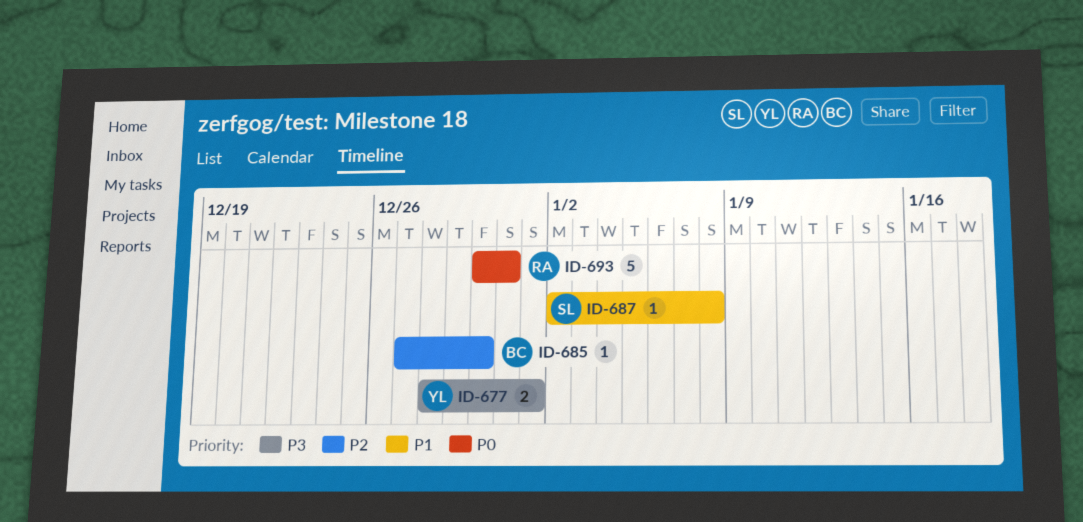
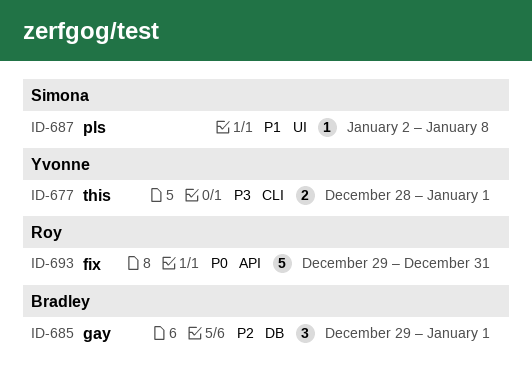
ID-685, estimate: 1 -> 3
ID-685, start: Dec 27 -> Dec 29
ID-685, due: Dec 30 -> Jan 1
ID-693, start: Dec 30 -> Dec 29

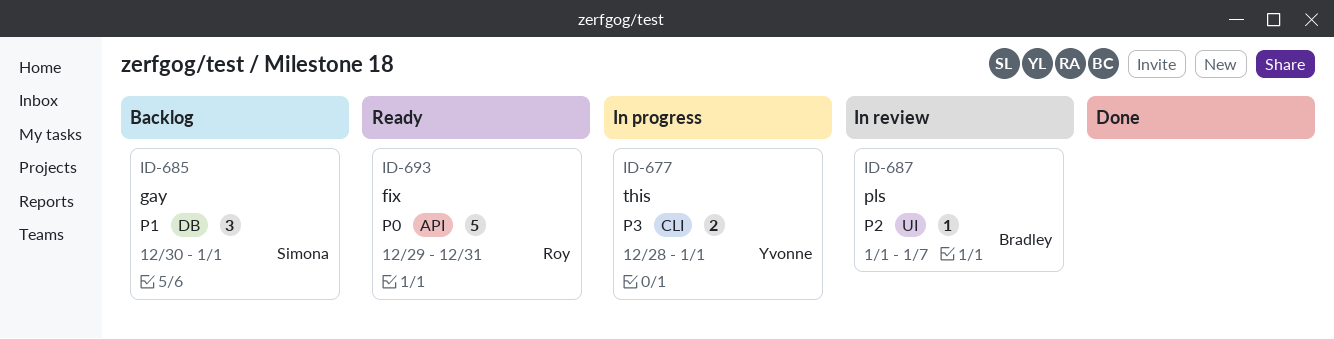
ID-685, owner: Bradley -> Simona
ID-685, priority: P2 -> P1
ID-685, start: Dec 29 -> Dec 30
ID-687, owner: Simona -> Bradley
ID-687, priority: P1 -> P2
ID-687, start: Jan 2 -> Jan 1
ID-687, due: Jan 8 -> Jan 7

